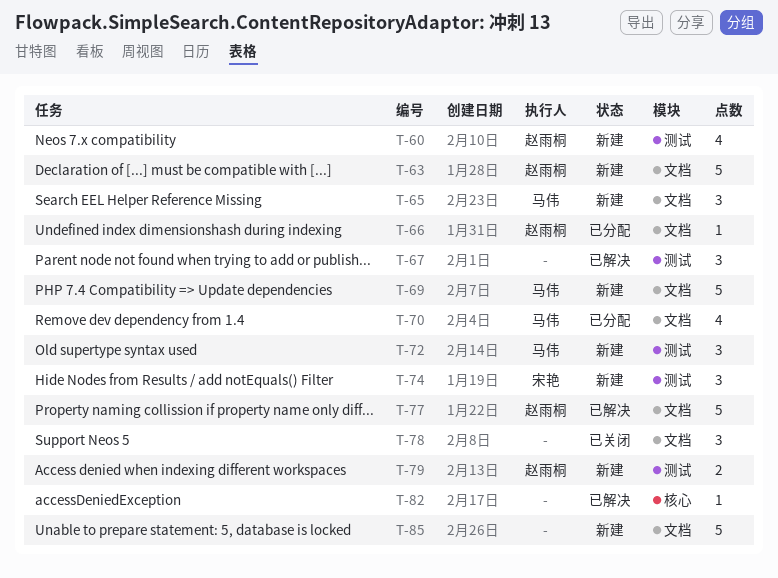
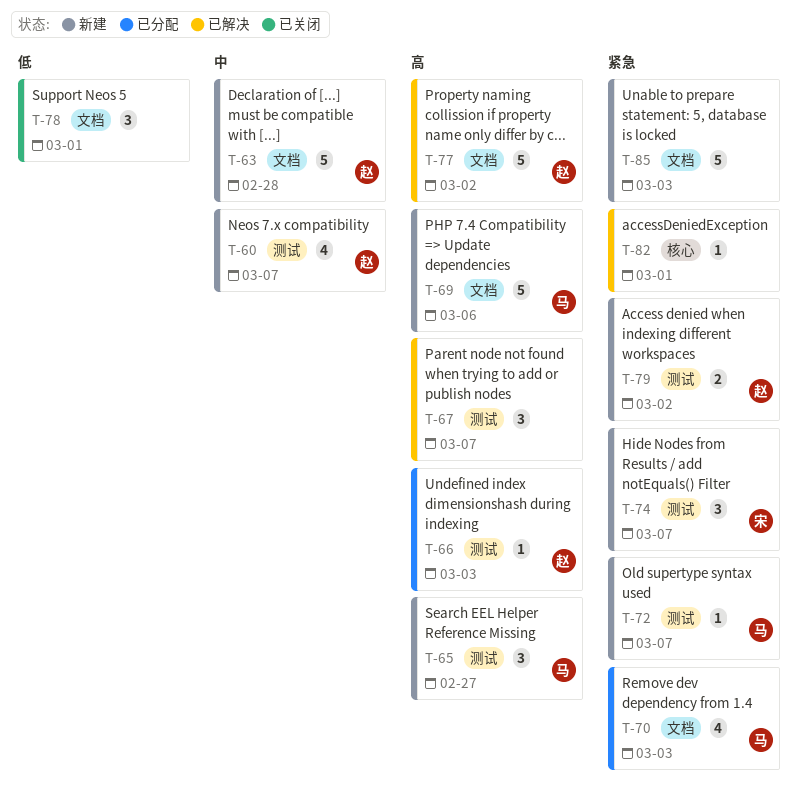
T-65, label: 文档 -> 测试
T-66, label: 文档 -> 测试
T-72, estimate: 3 -> 1

